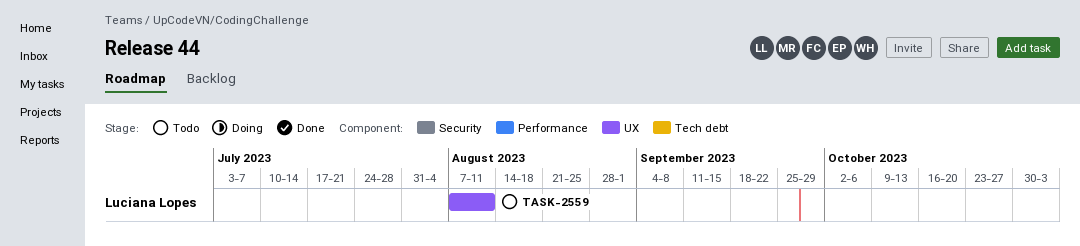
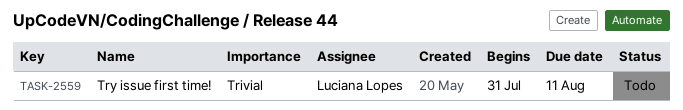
TASK-2559, start: Aug 7 -> Jul 31

